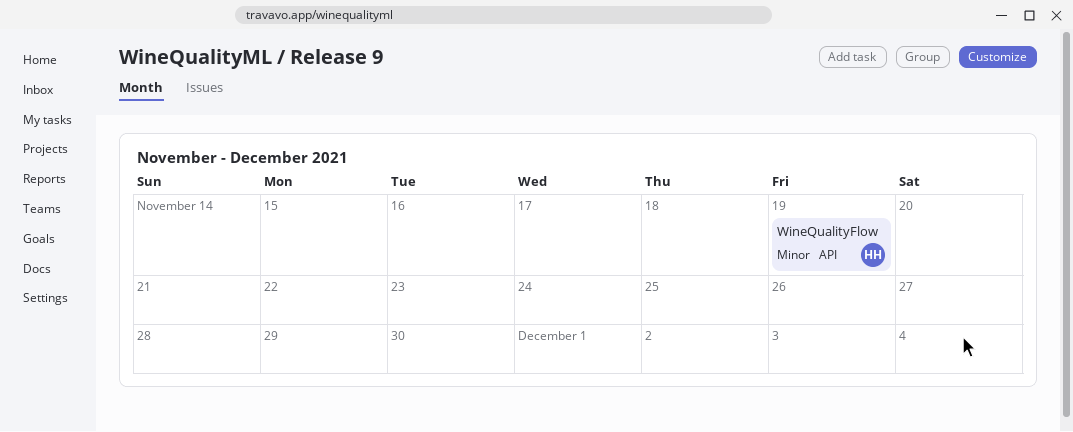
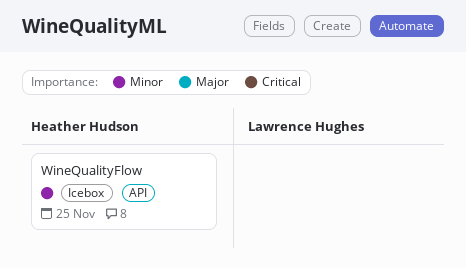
WineQualityFlow, due: Nov 19 -> Nov 25

